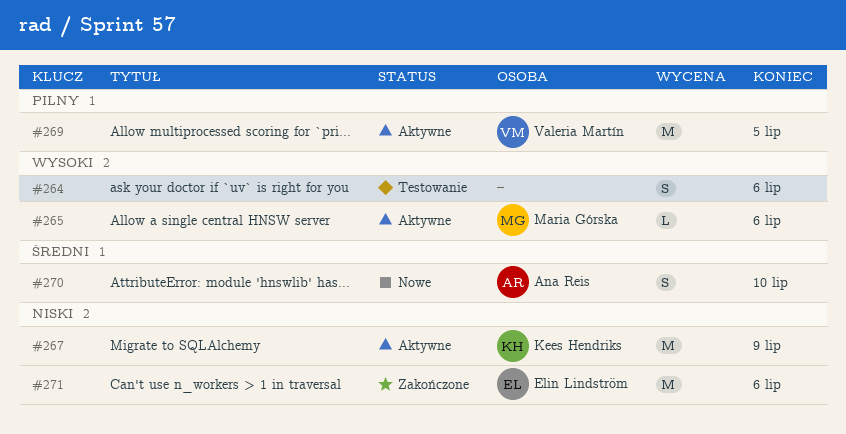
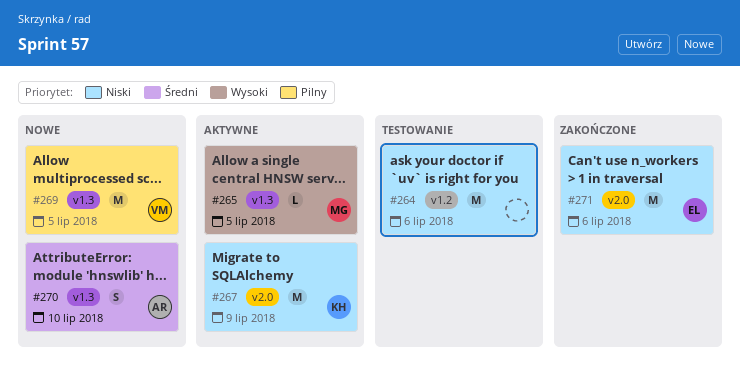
#264, priority: Wysoki -> Niski
#264, estimate: S -> M
#265, due: Jul 6 -> Jul 5
#269, status: Aktywne -> Nowe

